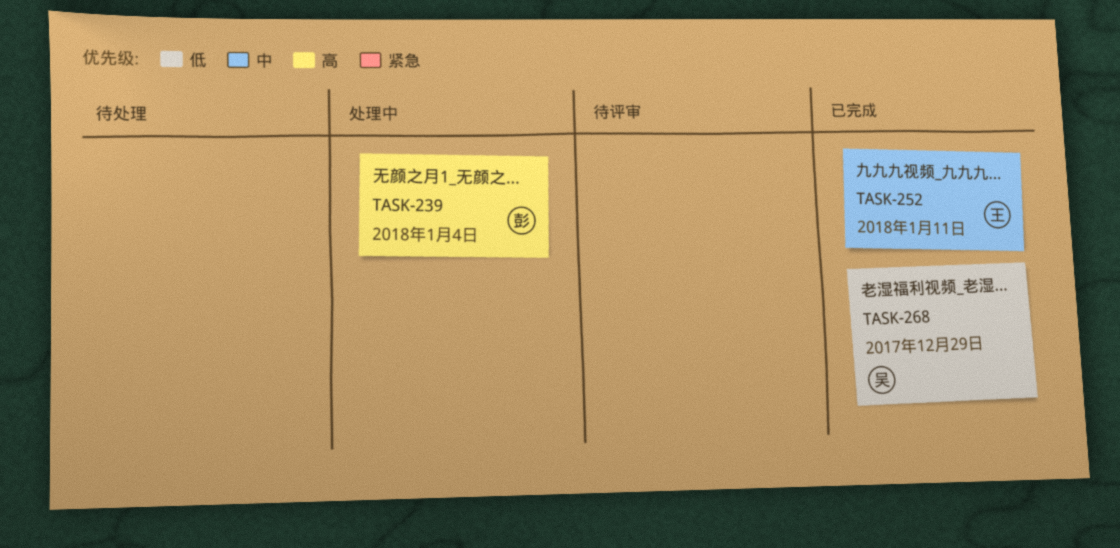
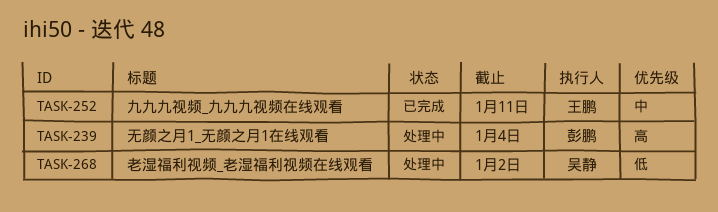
TASK-268, status: 已完成 -> 处理中
TASK-268, due: Dec 29 -> Jan 2

